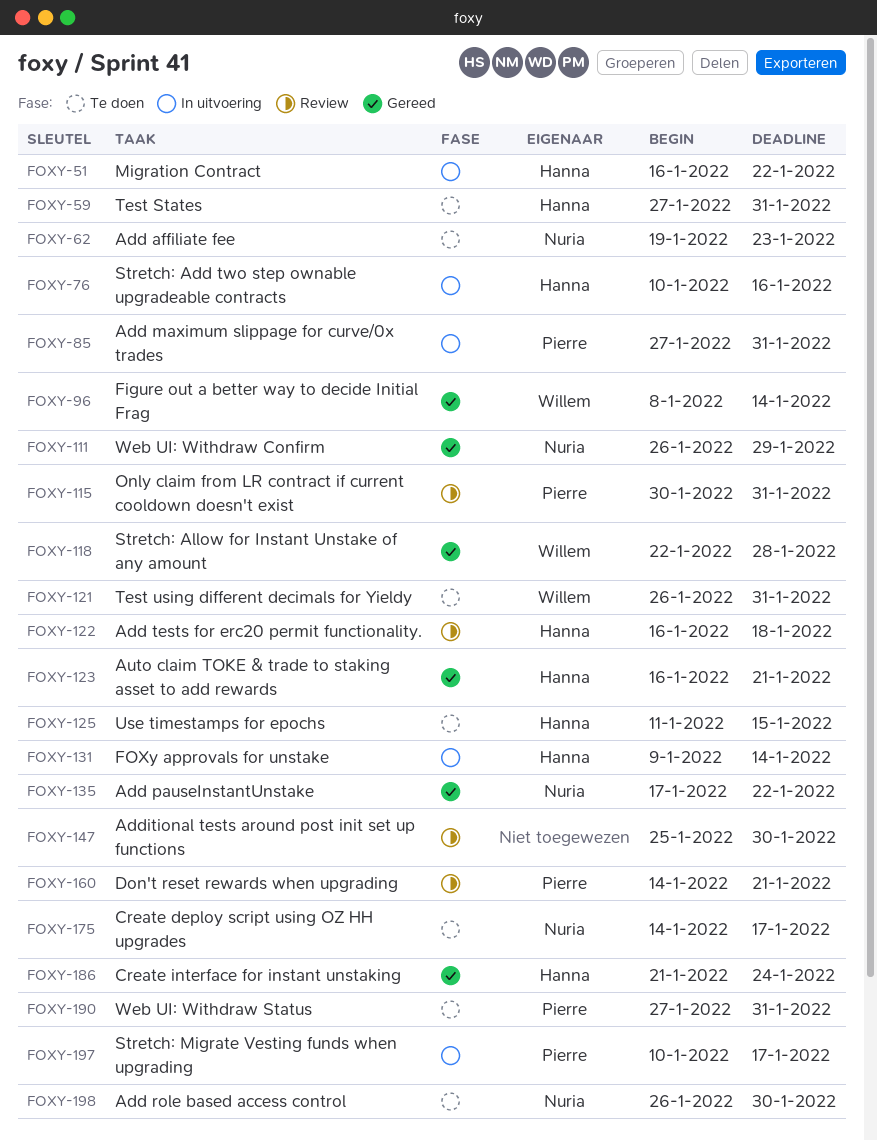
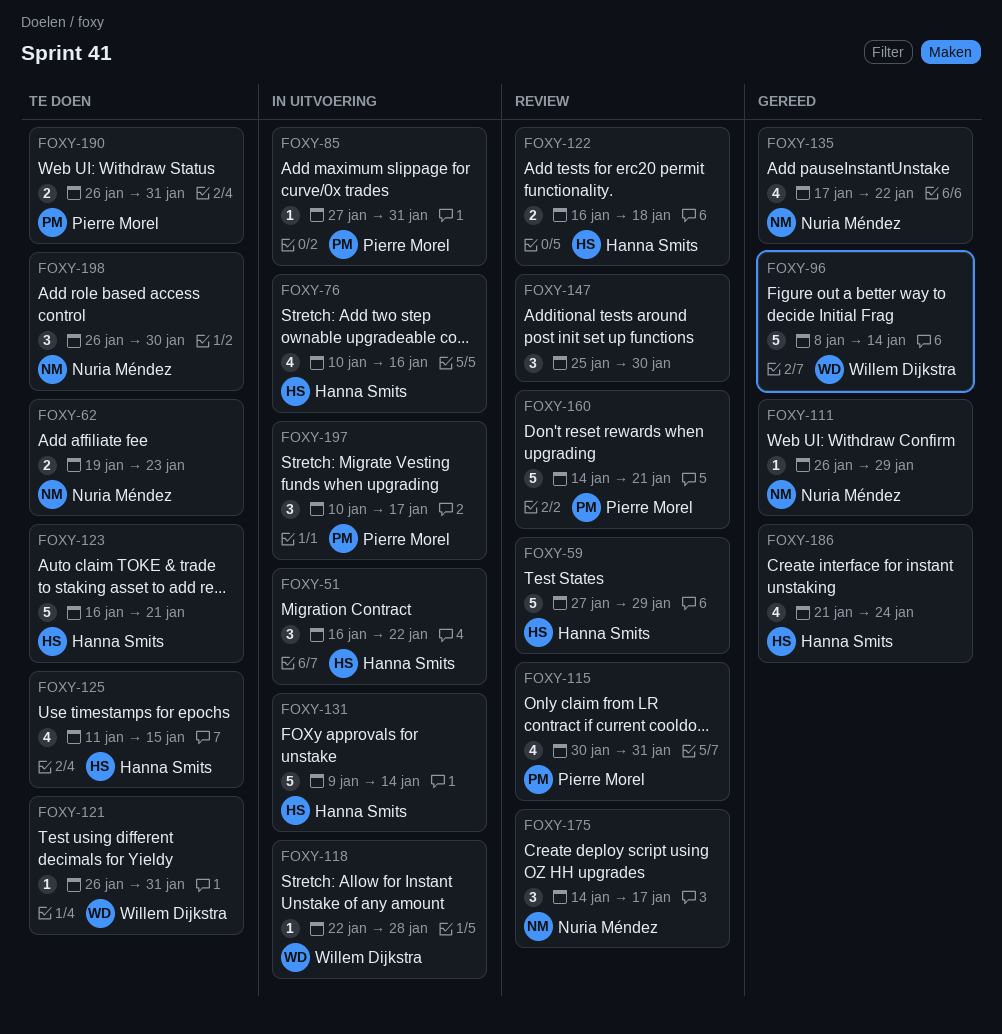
FOXY-59, status: Te doen -> Review
FOXY-59, due: Jan 31 -> Jan 29
FOXY-118, status: Gereed -> In uitvoering
FOXY-123, status: Gereed -> Te doen
FOXY-175, status: Te doen -> Review
FOXY-190, start: Jan 27 -> Jan 26

